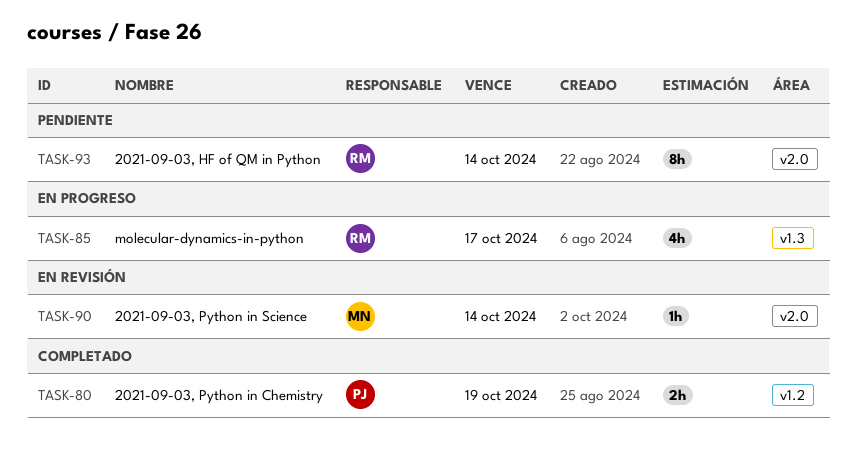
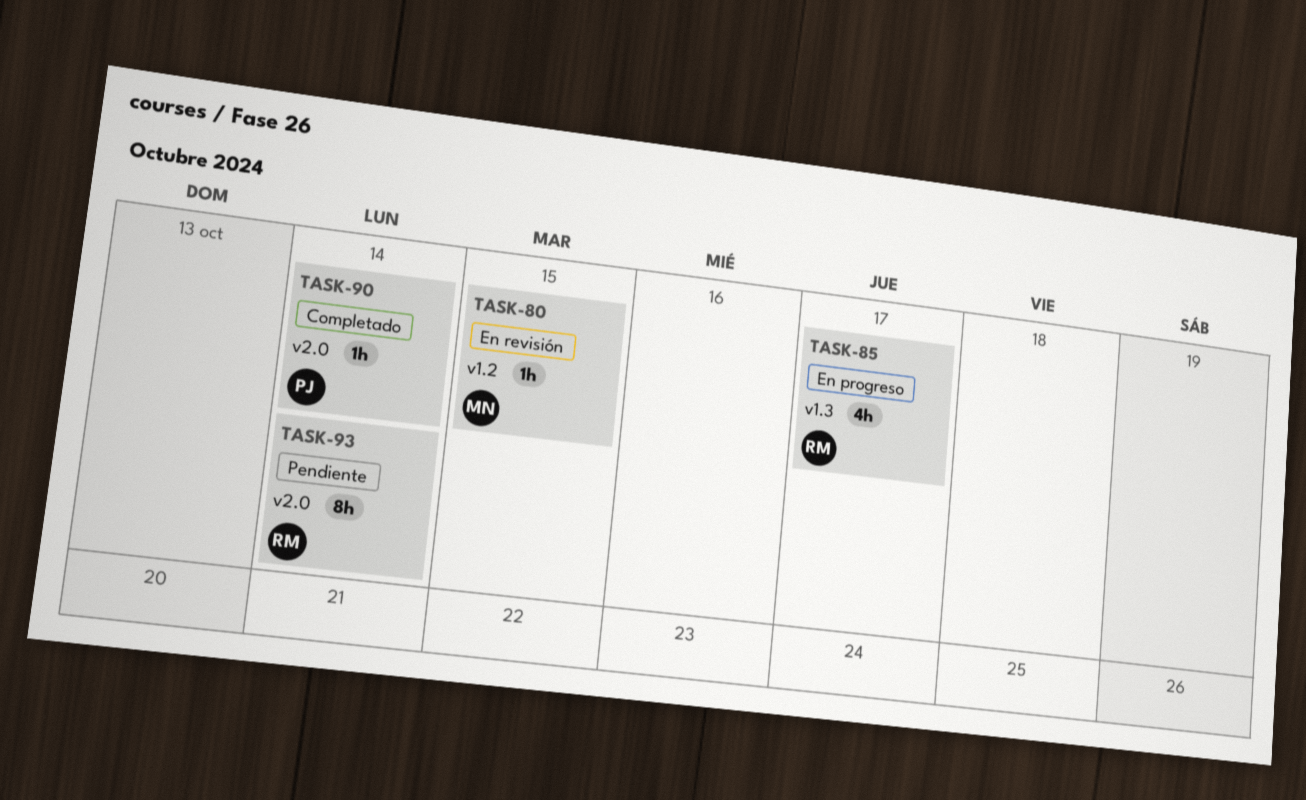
TASK-80, status: Completado -> En revisión
TASK-80, owner: PJ -> MN
TASK-80, estimate: 2h -> 1h
TASK-80, due: Oct 19 -> Oct 15
TASK-90, status: En revisión -> Completado
TASK-90, owner: MN -> PJ

